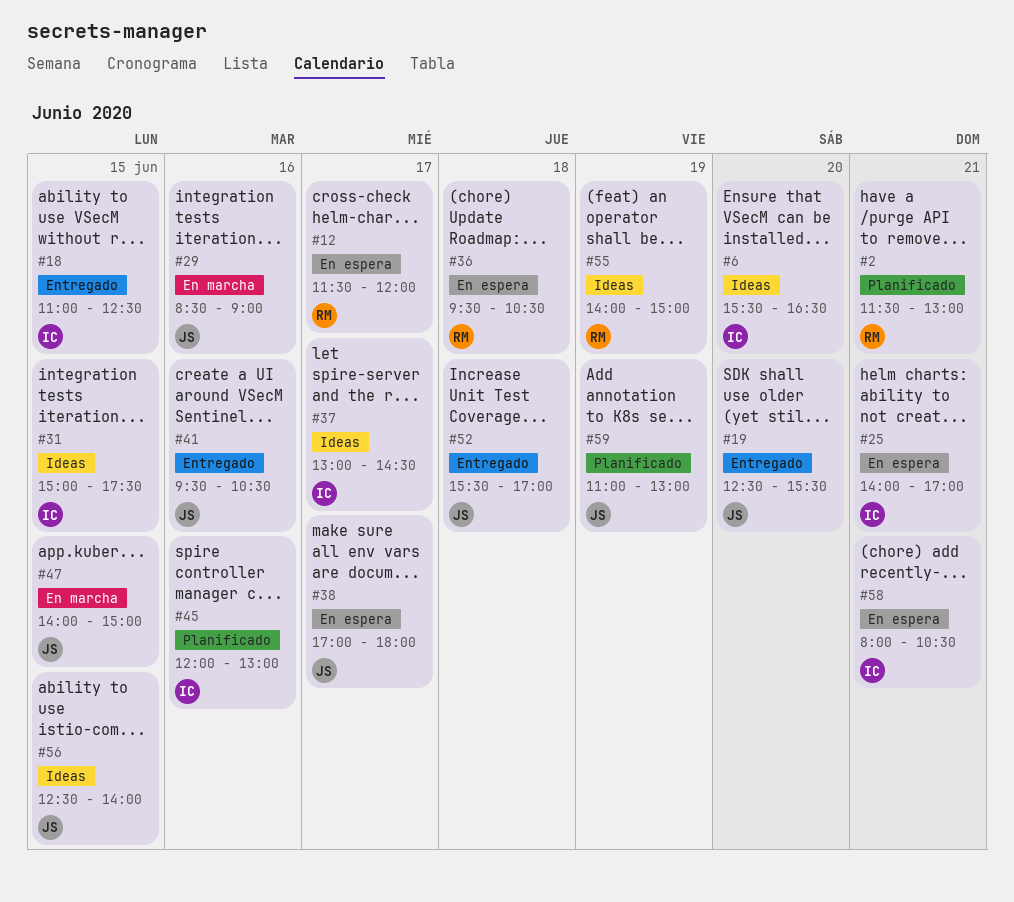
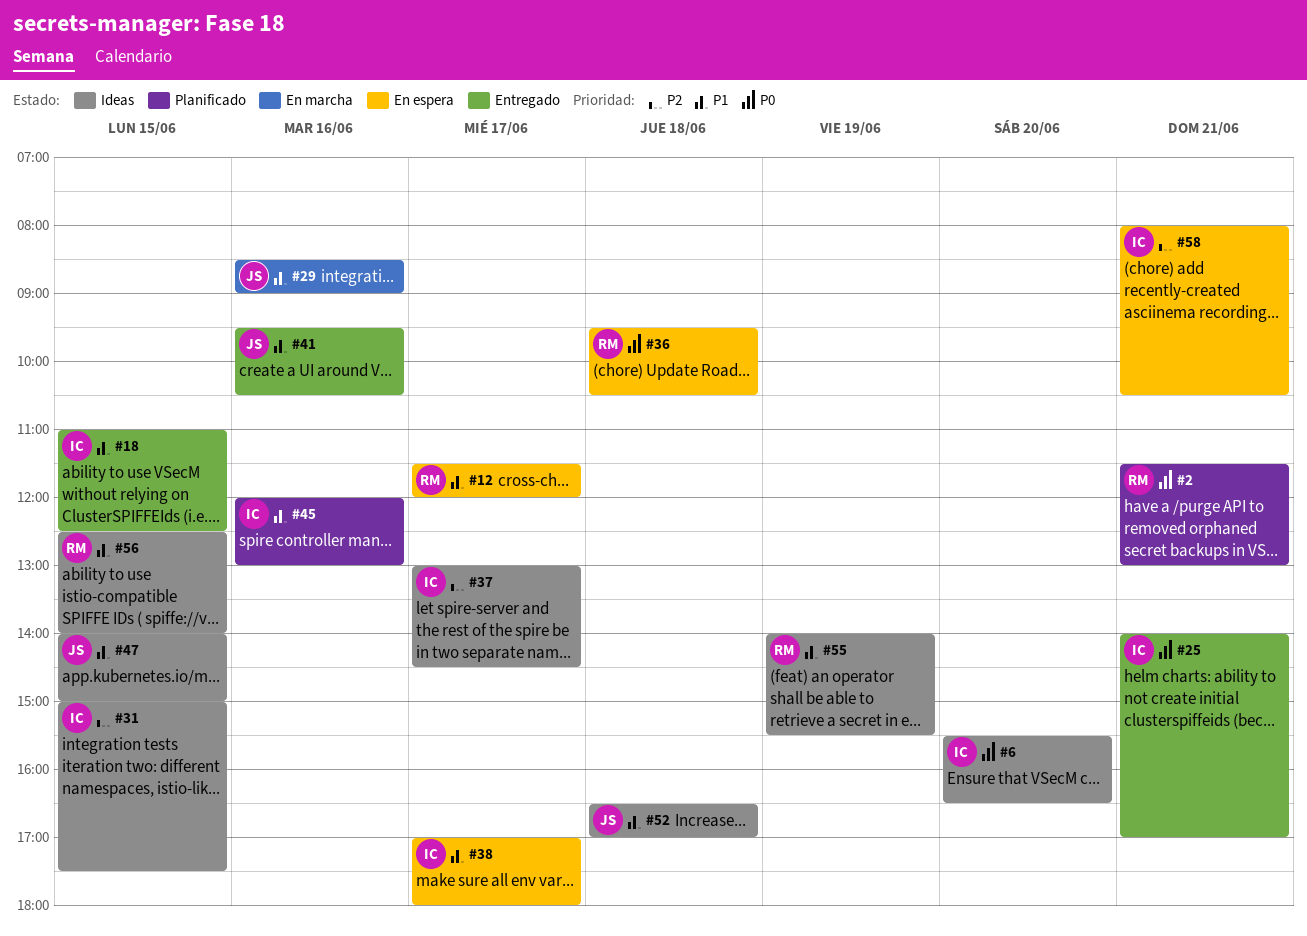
#19: present -> none
#25, status: En espera -> Entregado
#38, owner: JS -> IC
#47, status: En marcha -> Ideas
#52, status: Entregado -> Ideas
#52, begins: 15:30 -> 16:30
#55, ends: 15:00 -> 15:30
#56, owner: JS -> RM
#59: present -> none

